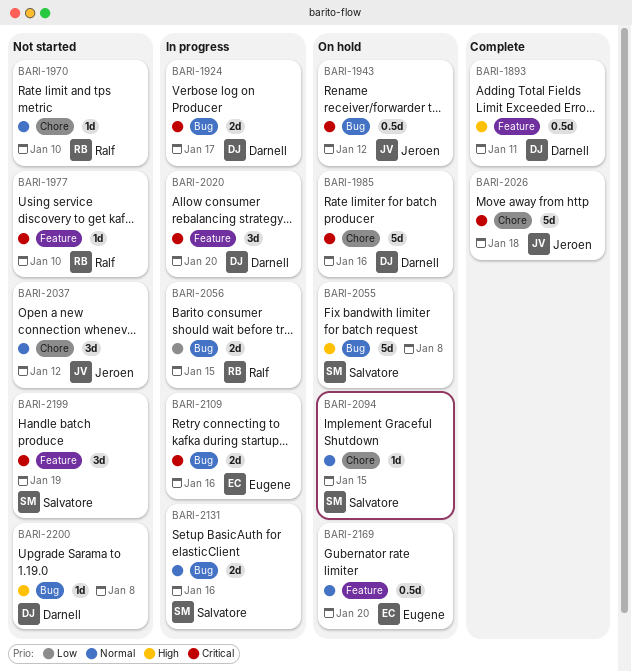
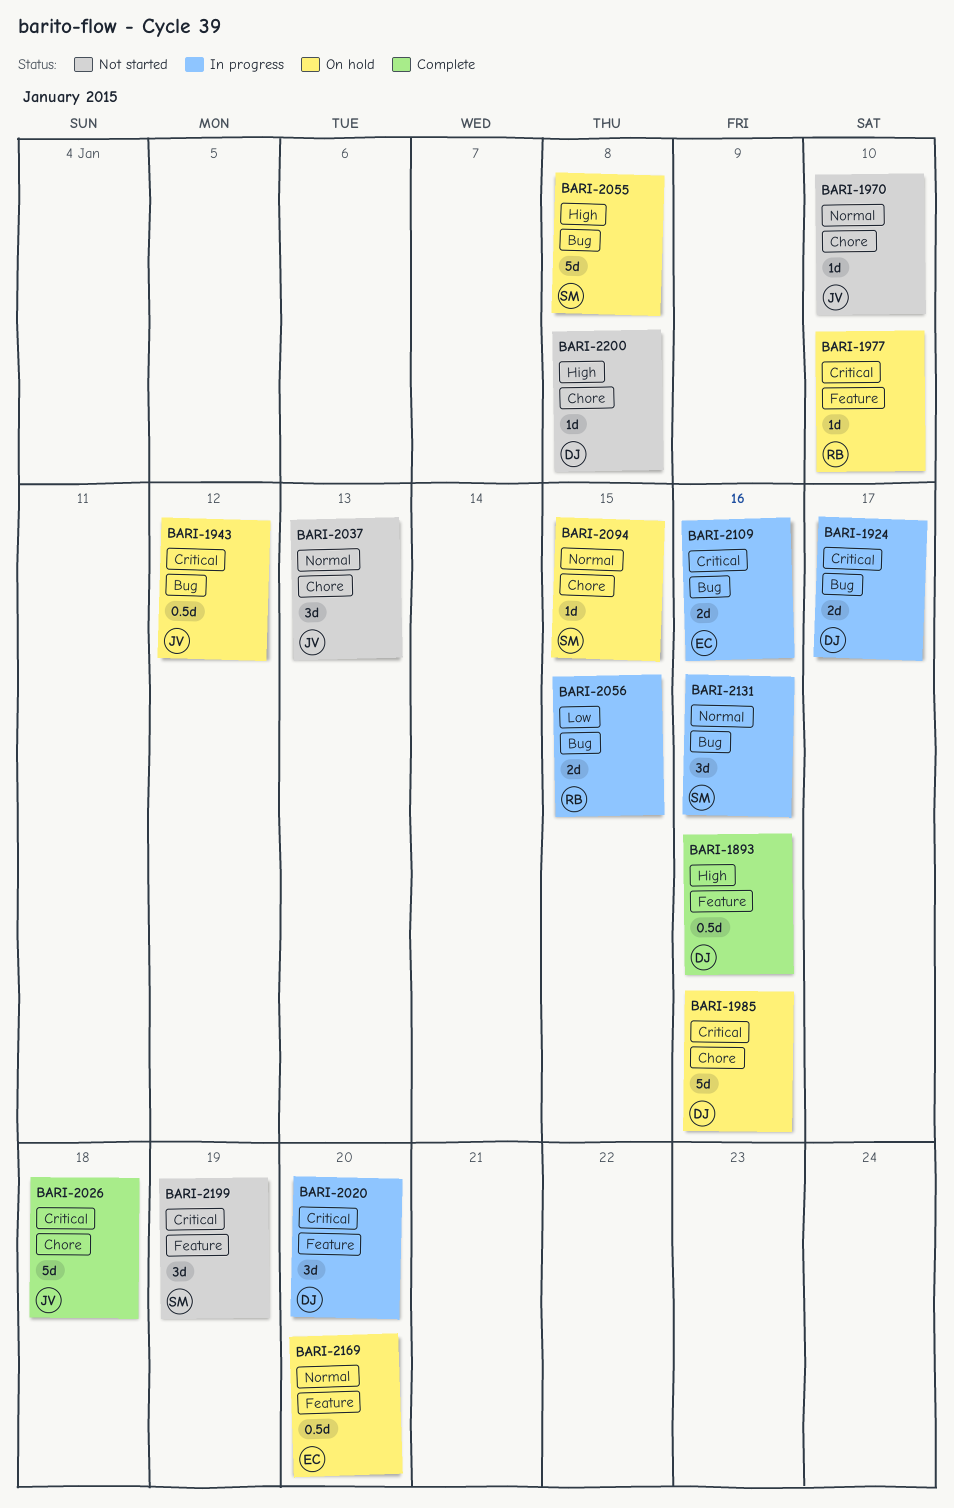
BARI-1893, due: Jan 11 -> Jan 16
BARI-1970, owner: Ralf -> Jeroen
BARI-1977, status: Not started -> On hold
BARI-2037, due: Jan 12 -> Jan 13
BARI-2131, estimate: 2d -> 3d
BARI-2200, label: Bug -> Chore

